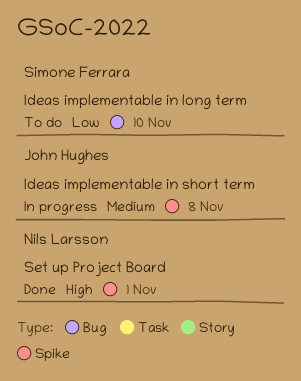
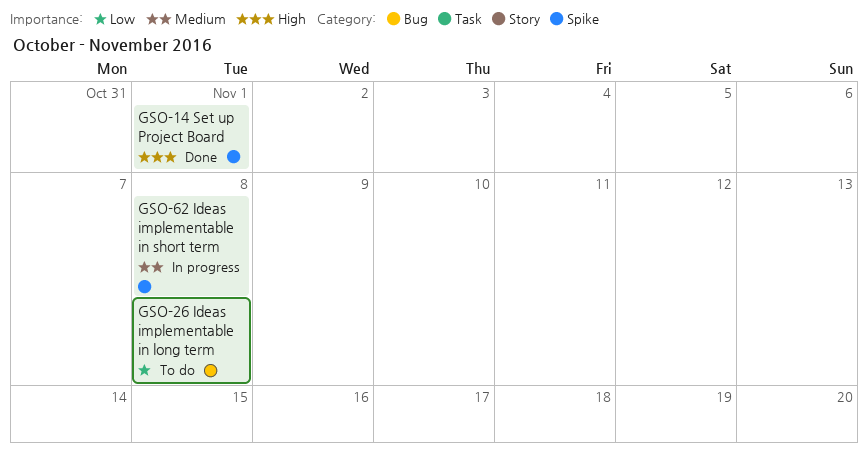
Ideas implementable in long term, due: Nov 10 -> Nov 8

